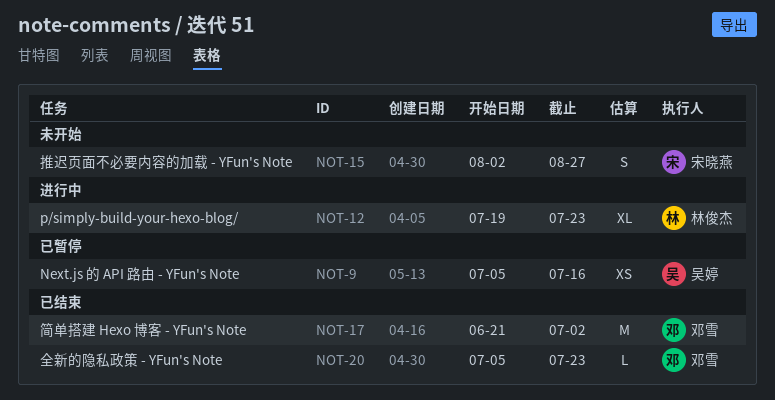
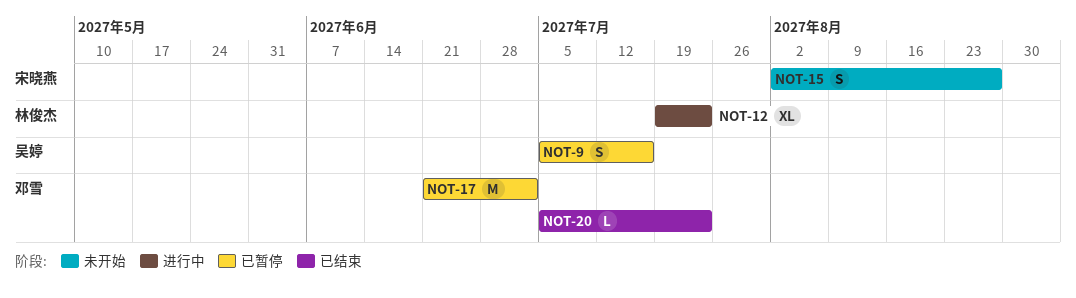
NOT-9, estimate: XS -> S
NOT-17, status: 已结束 -> 已暂停

